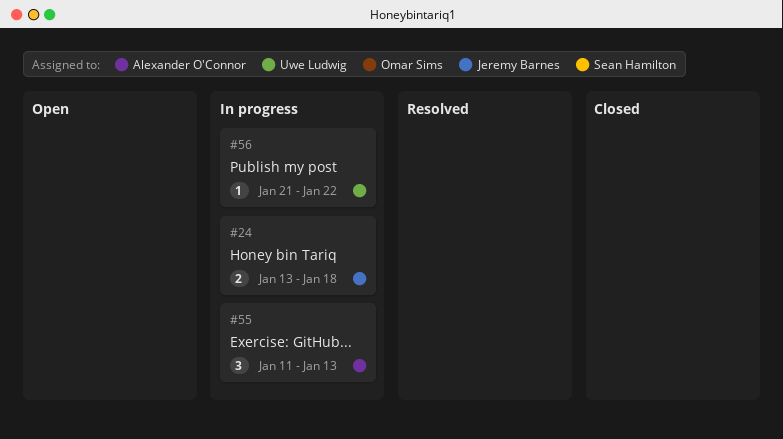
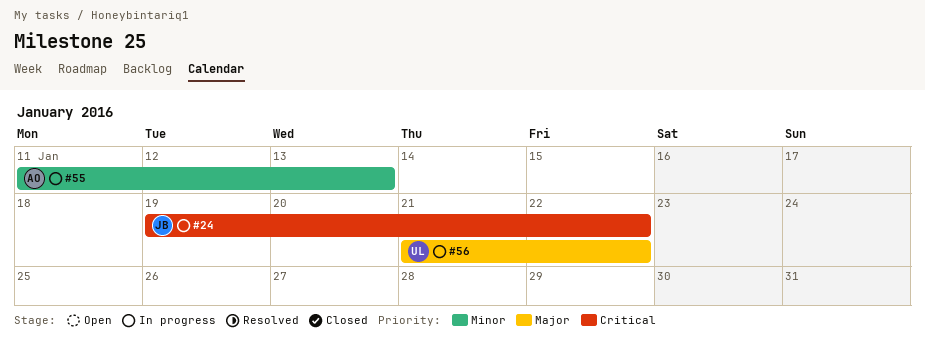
#24, start: Jan 13 -> Jan 19
#24, due: Jan 18 -> Jan 22

